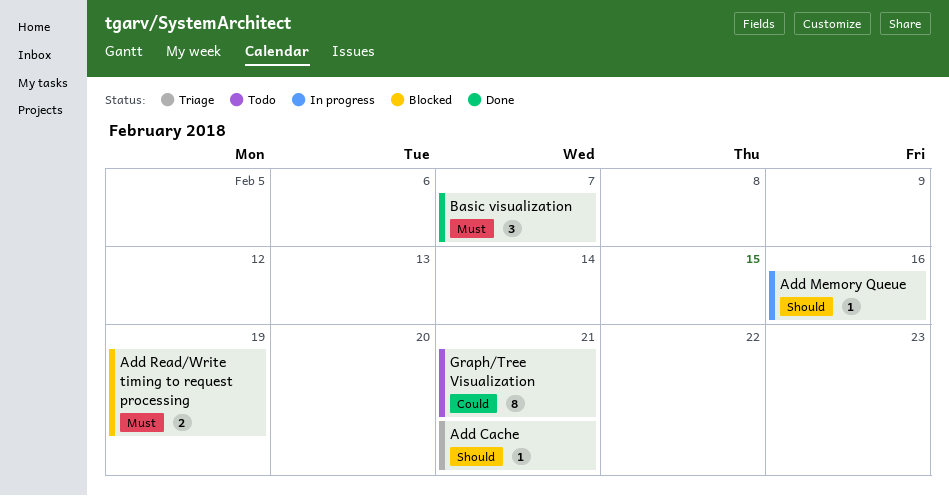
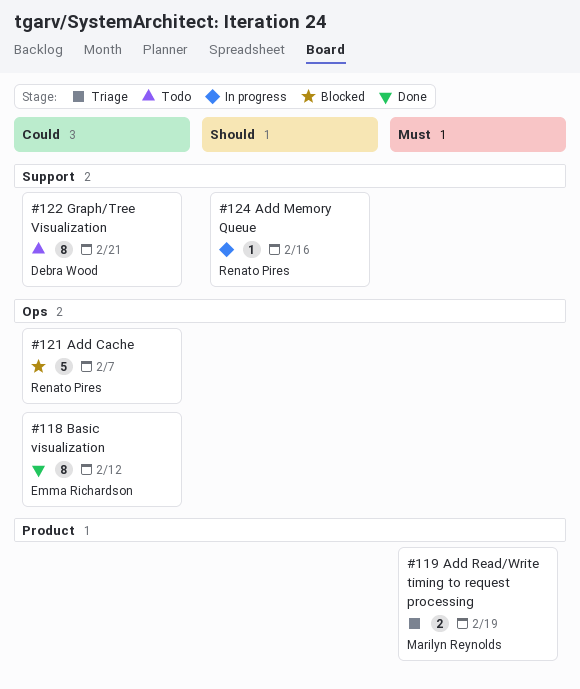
Add Cache, status: Triage -> Blocked
Add Cache, priority: Should -> Could
Add Cache, estimate: 1 -> 5
Add Cache, due: Feb 21 -> Feb 7
Add Read/Write timing to request processing, status: Blocked -> Triage
Basic visualization, priority: Must -> Could
Basic visualization, estimate: 3 -> 8
Basic visualization, due: Feb 7 -> Feb 12

